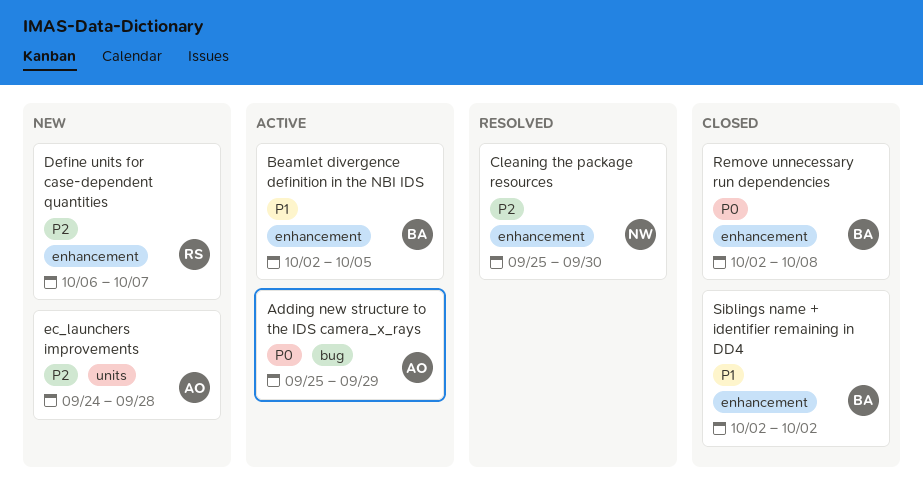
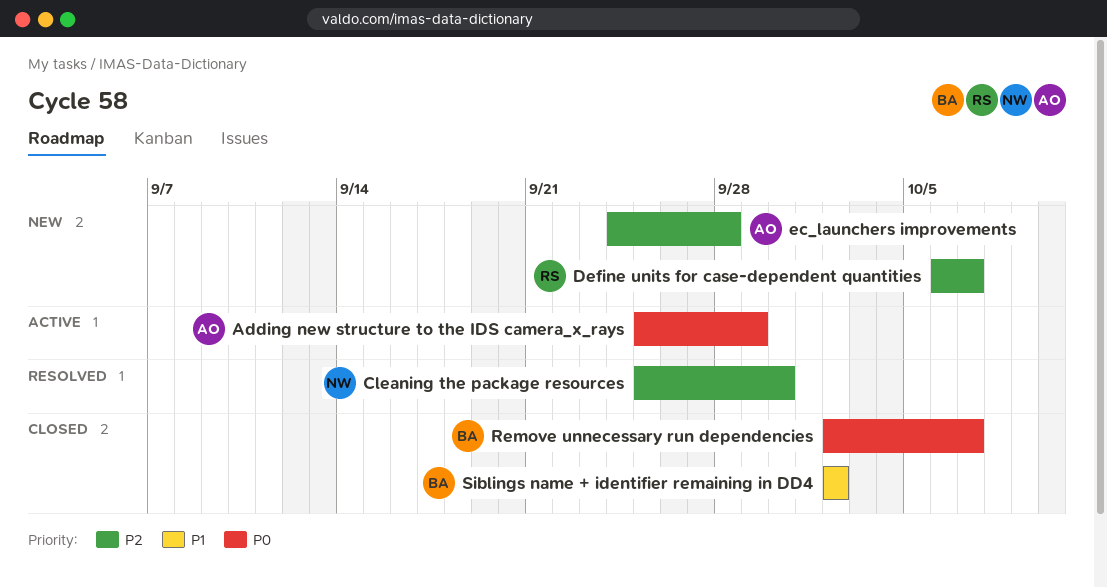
Beamlet divergence definition in the NBI IDS: present -> none
Remove unnecessary run dependencies, due: Oct 8 -> Oct 7

